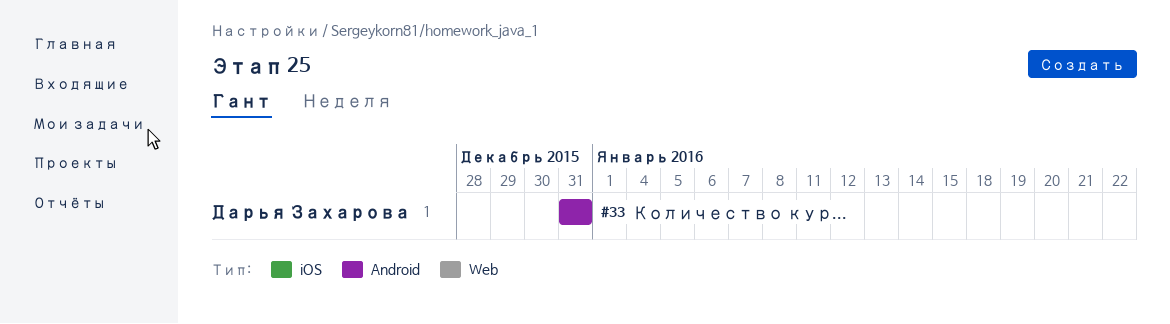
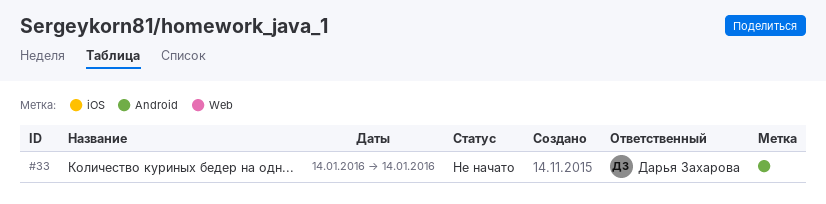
#33, start: Dec 31 -> Jan 14
#33, due: Dec 31 -> Jan 14

